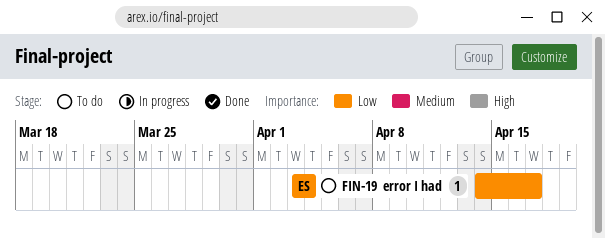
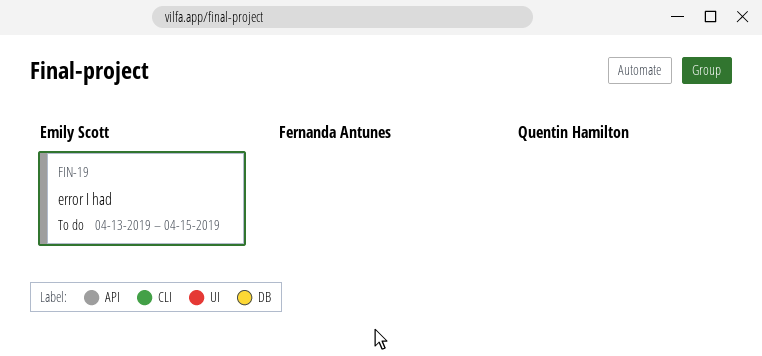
FIN-19, start: Apr 14 -> Apr 13
FIN-19, due: Apr 17 -> Apr 15

